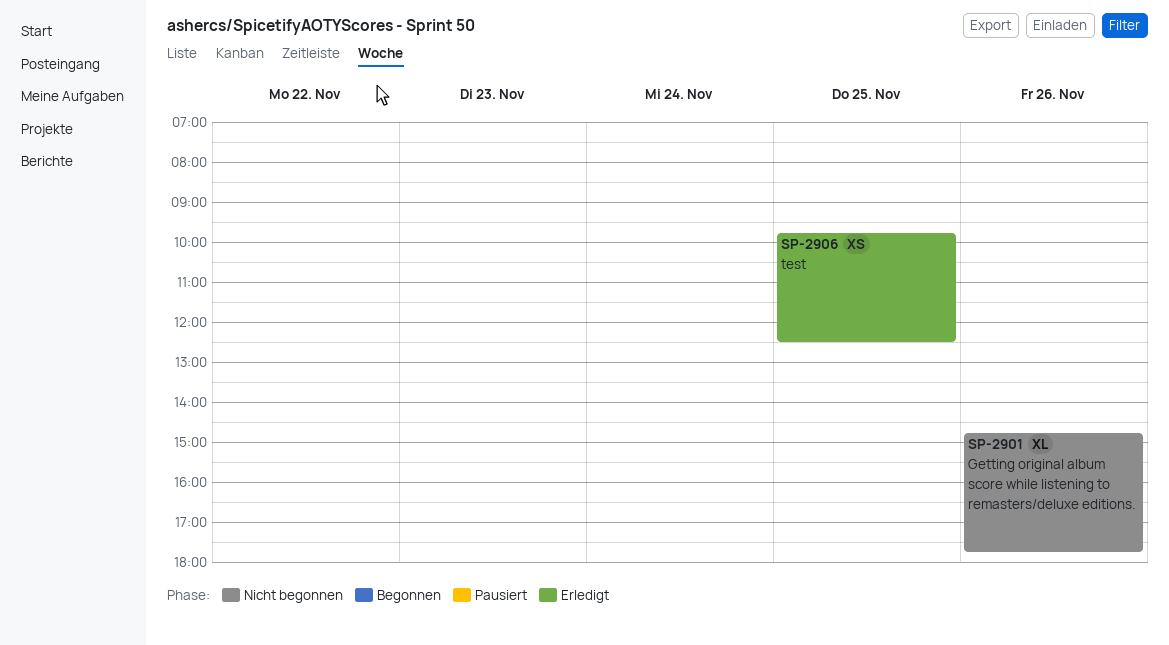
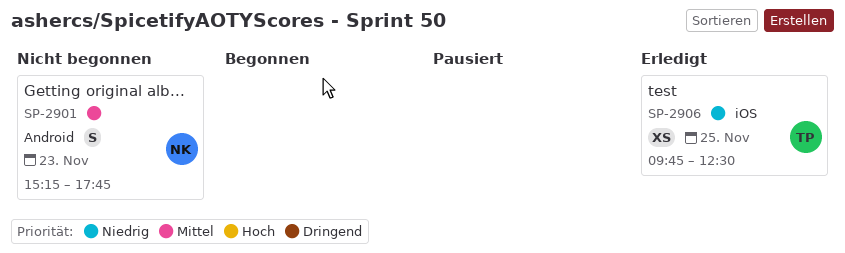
SP-2901, estimate: XL -> S
SP-2901, day: Nov 26 -> Nov 23
SP-2901, begins: 14:45 -> 15:15

